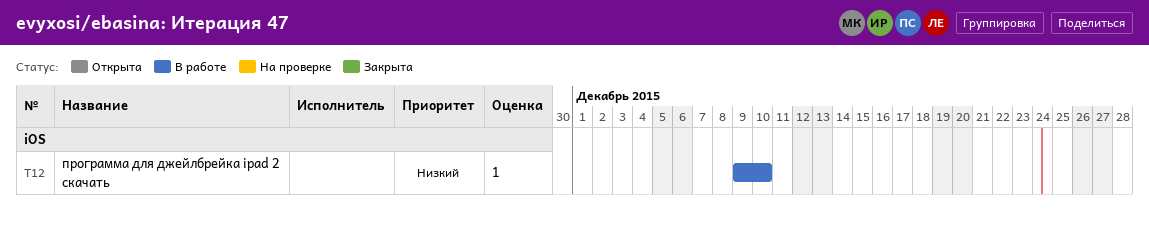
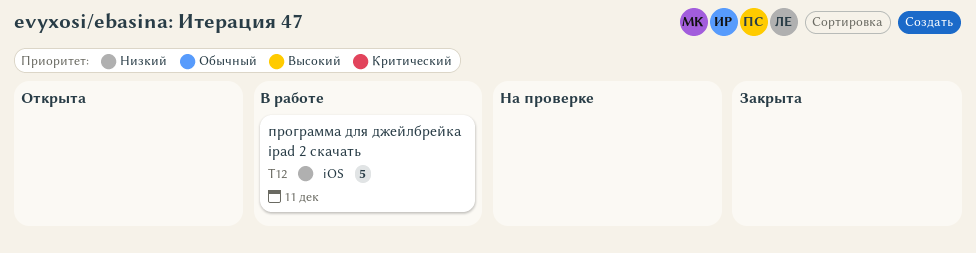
T12, estimate: 1 -> 5
T12, due: Dec 10 -> Dec 11

